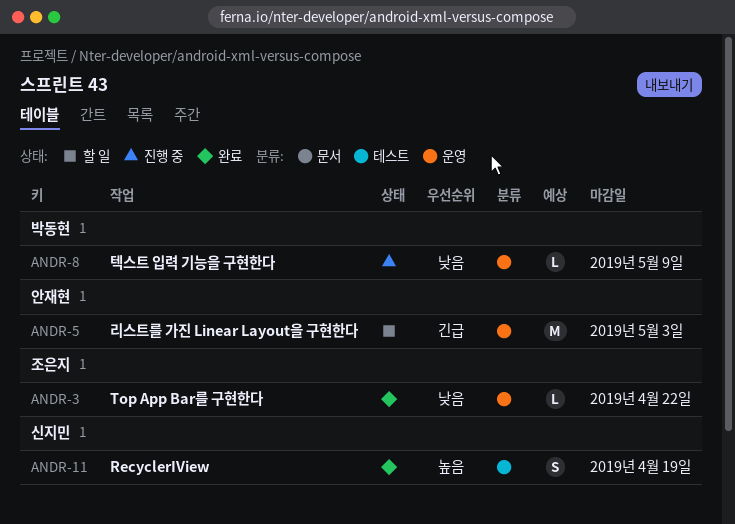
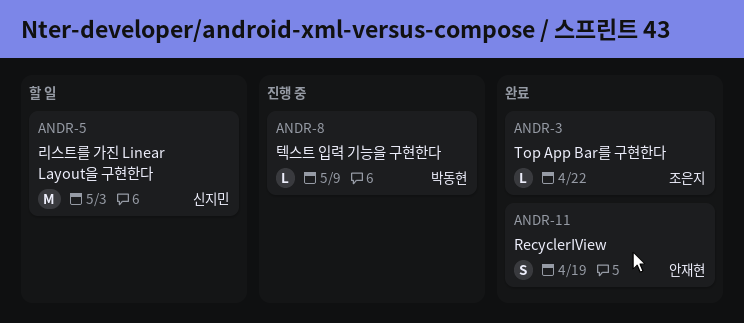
ANDR-5, owner: 안재현 -> 신지민
ANDR-11, owner: 신지민 -> 안재현

